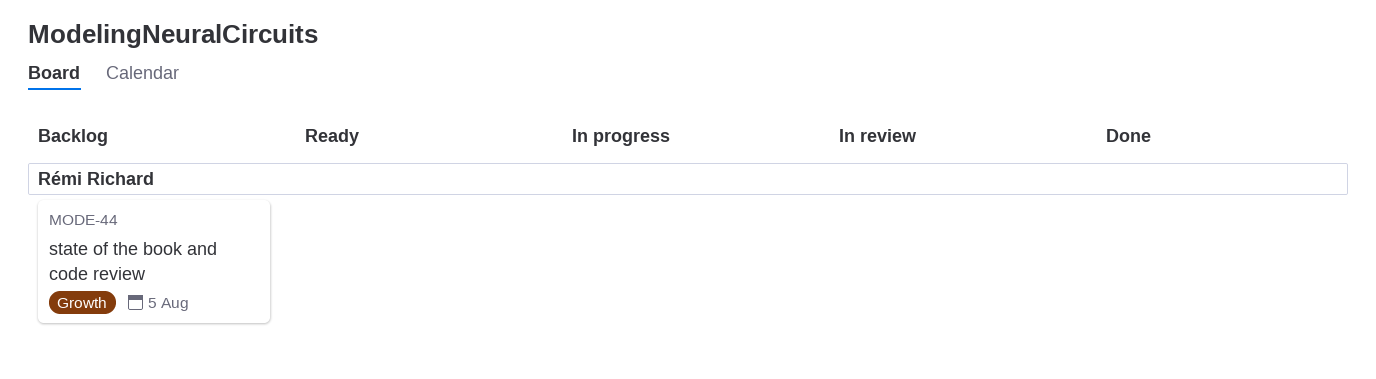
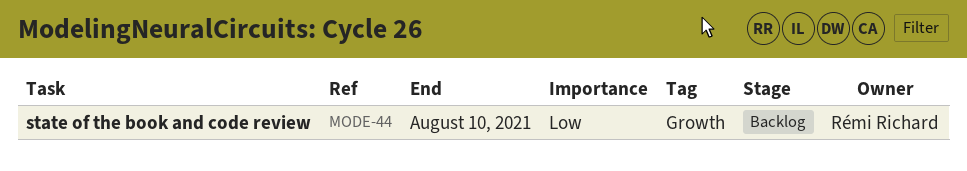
MODE-44, due: Aug 5 -> Aug 10

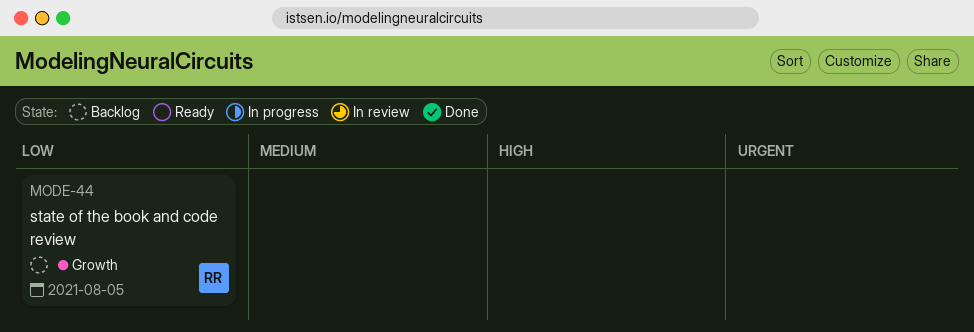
MODE-44, due: Aug 10 -> Aug 5

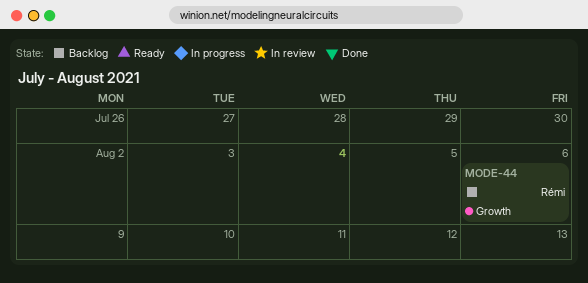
MODE-44, due: Aug 5 -> Aug 6

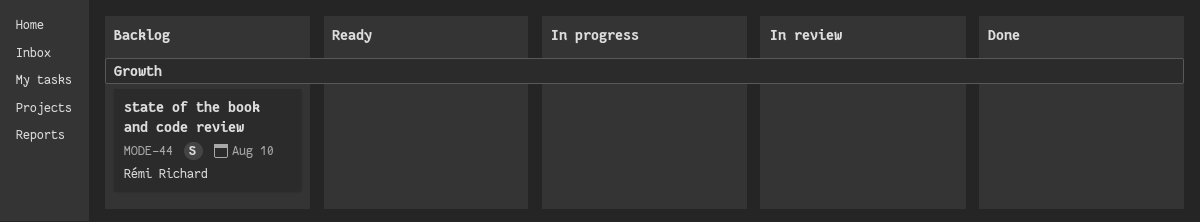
MODE-44, due: Aug 6 -> Aug 10

